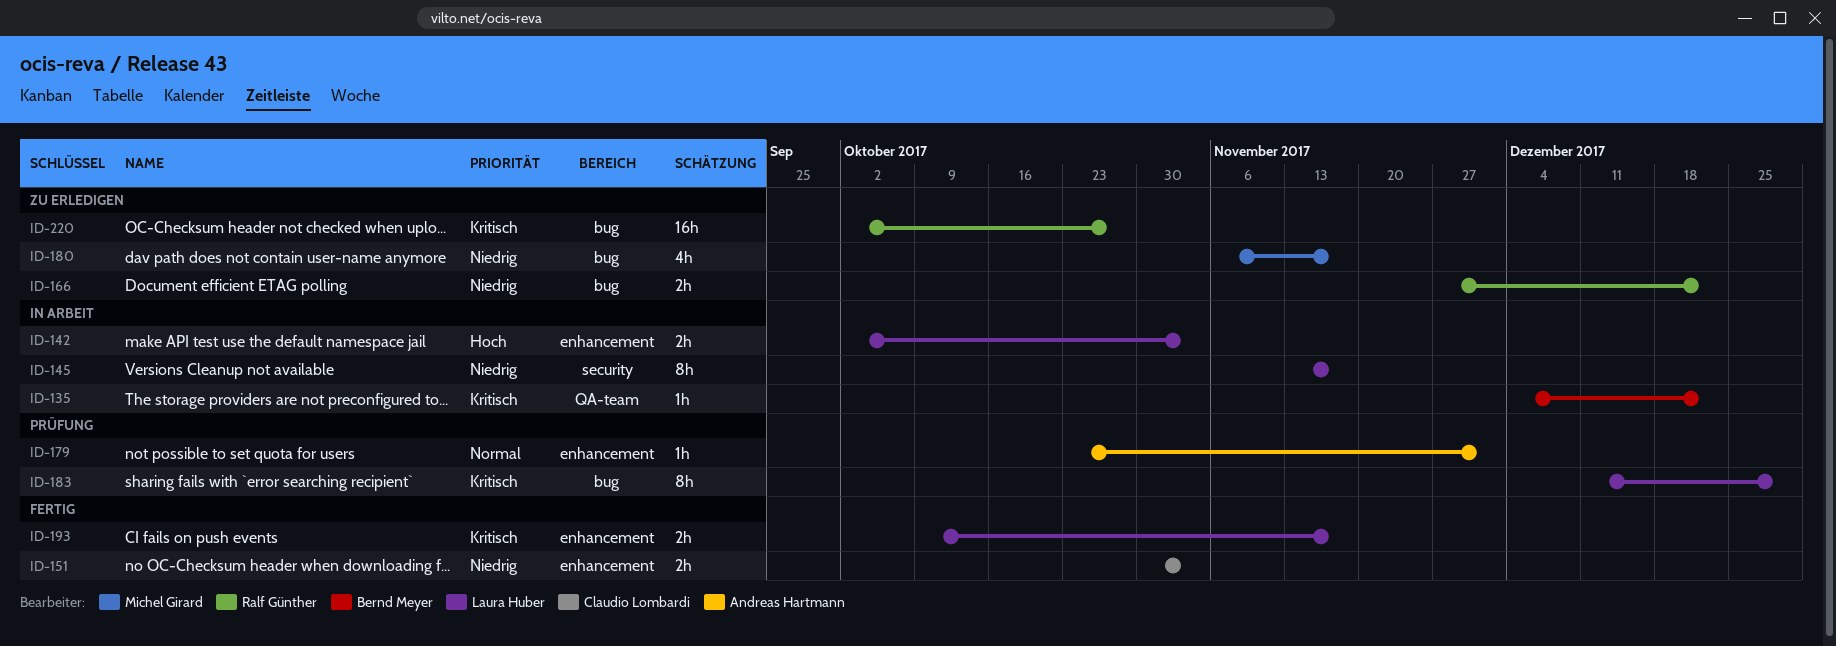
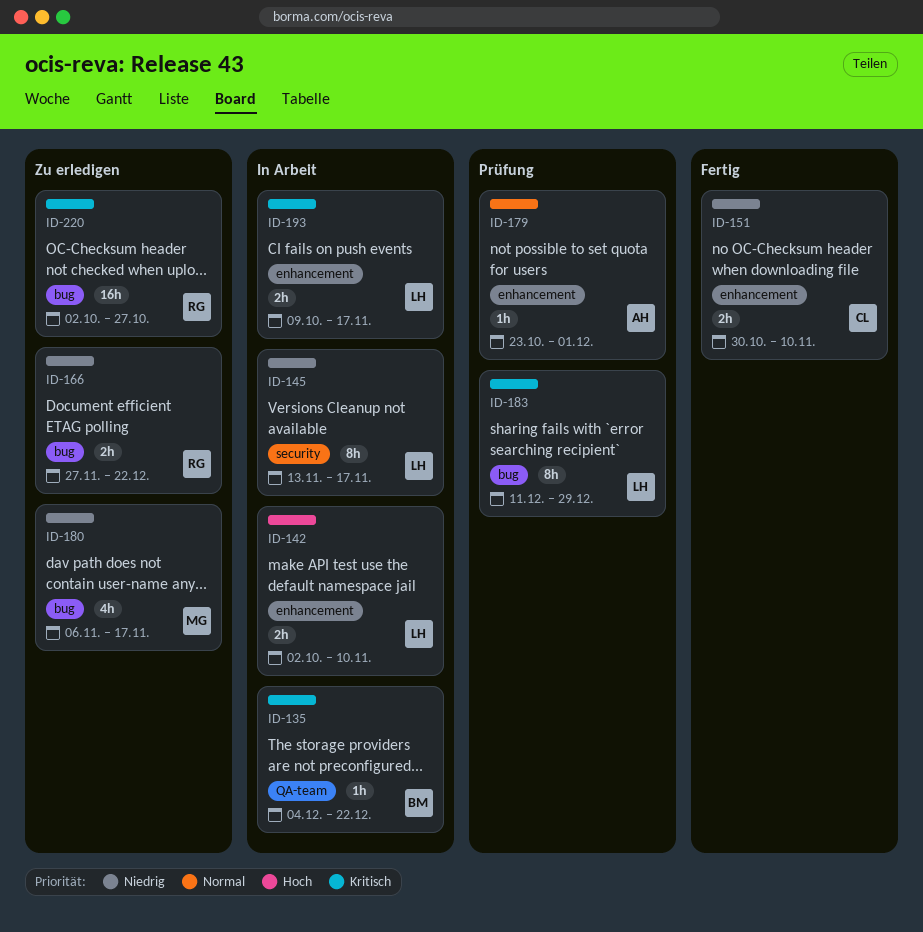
ID-142, due: Nov 3 -> Nov 10
ID-151, due: Nov 3 -> Nov 10
ID-193, status: Fertig -> In Arbeit

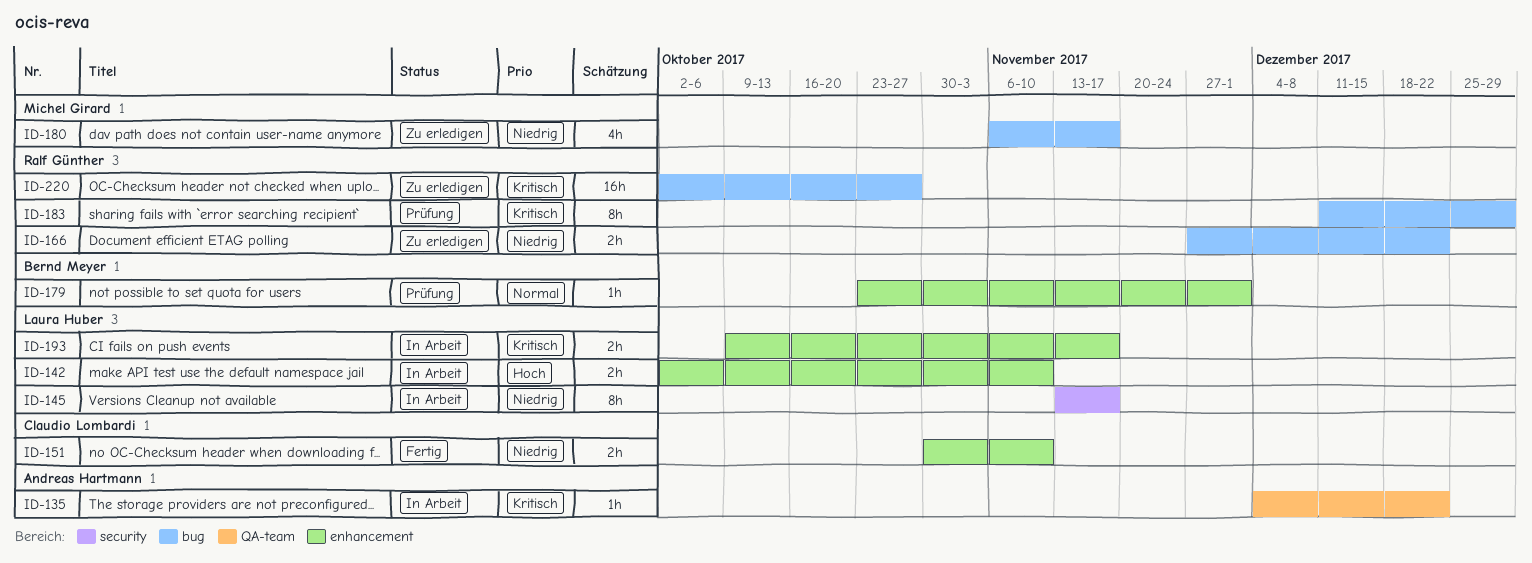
ID-135, owner: Bernd Meyer -> Andreas Hartmann
ID-179, owner: Andreas Hartmann -> Bernd Meyer
ID-183, owner: Laura Huber -> Ralf Günther

